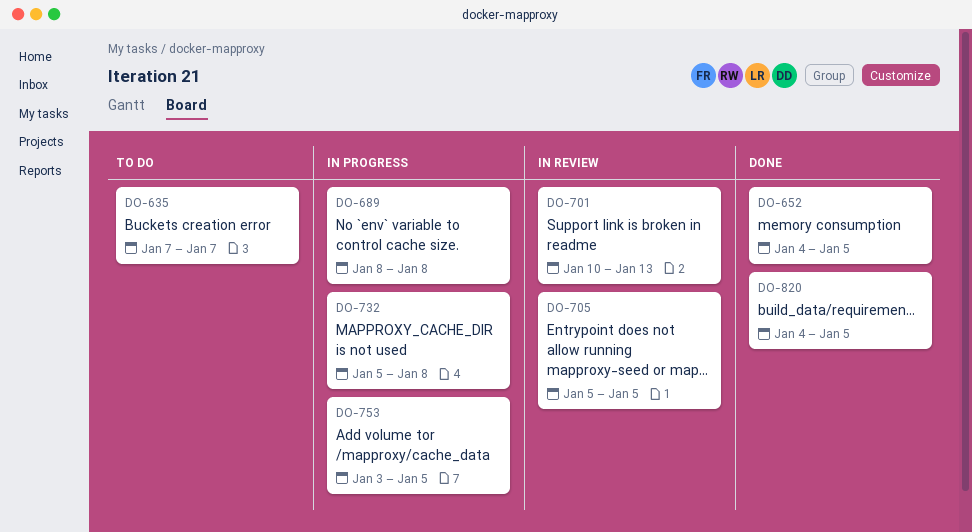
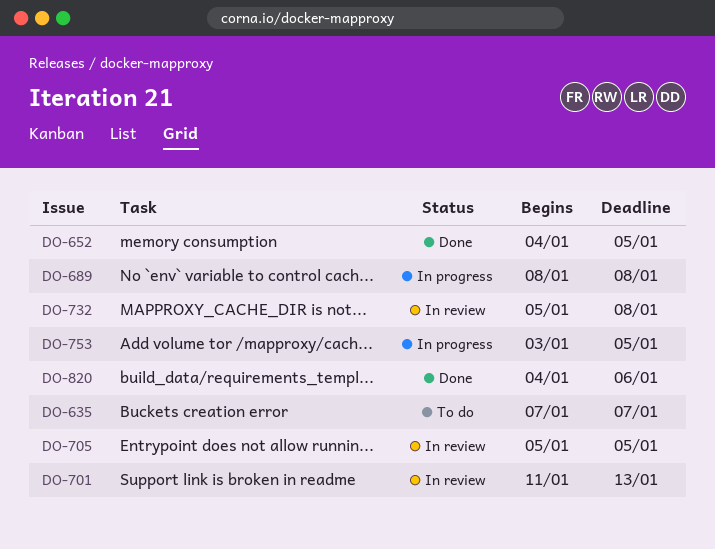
DO-701, start: Jan 10 -> Jan 11
DO-732, status: In progress -> In review
DO-820, due: Jan 5 -> Jan 6

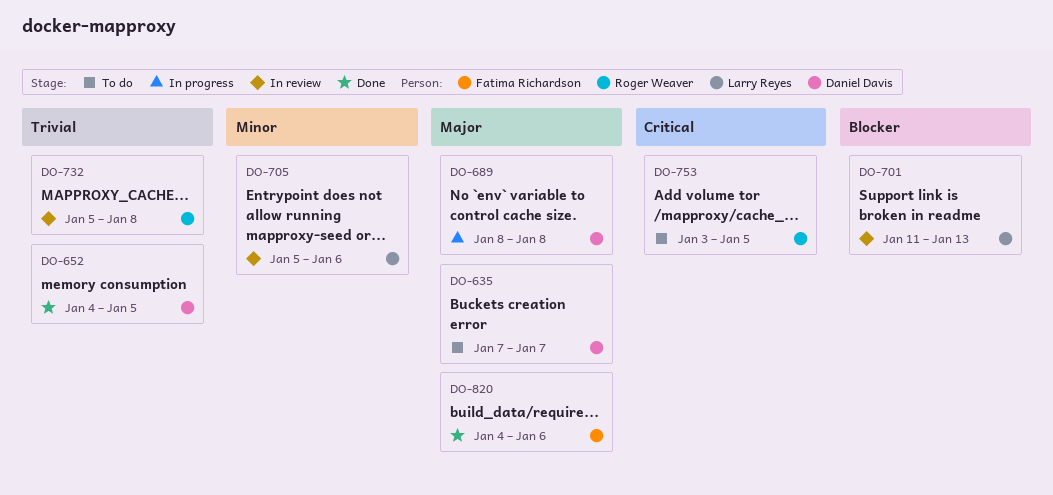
DO-705, due: Jan 5 -> Jan 6
DO-753, status: In progress -> To do

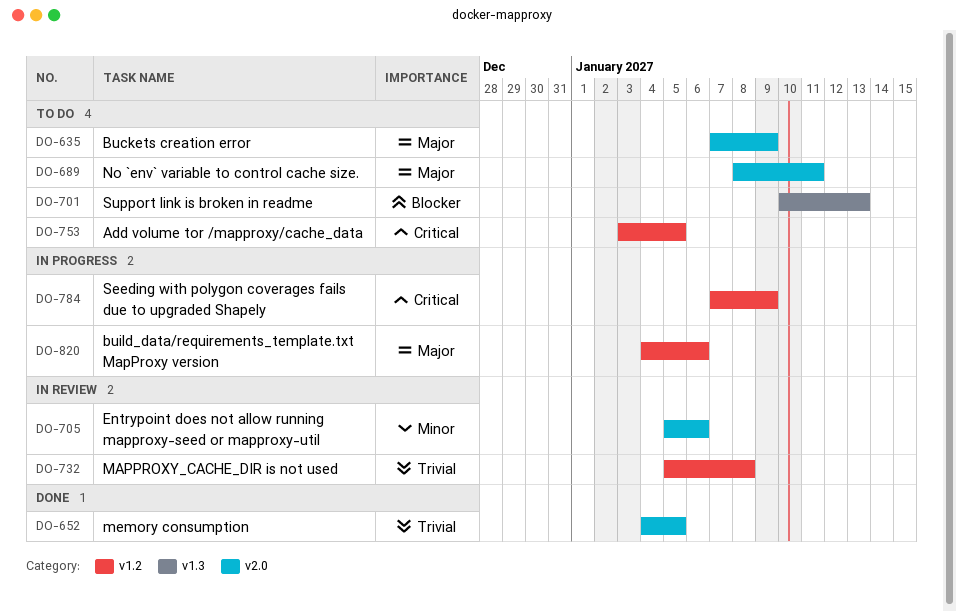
DO-635, due: Jan 7 -> Jan 9
DO-689, status: In progress -> To do
DO-689, due: Jan 8 -> Jan 11
DO-701, status: In review -> To do
DO-701, start: Jan 11 -> Jan 10
DO-784: none -> present
DO-820, status: Done -> In progress

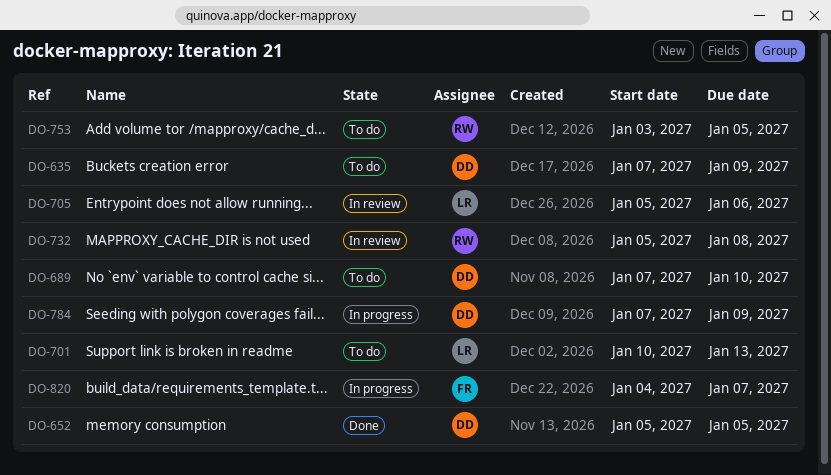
DO-652, start: Jan 4 -> Jan 5
DO-689, start: Jan 8 -> Jan 7
DO-689, due: Jan 11 -> Jan 10
DO-820, due: Jan 6 -> Jan 7

